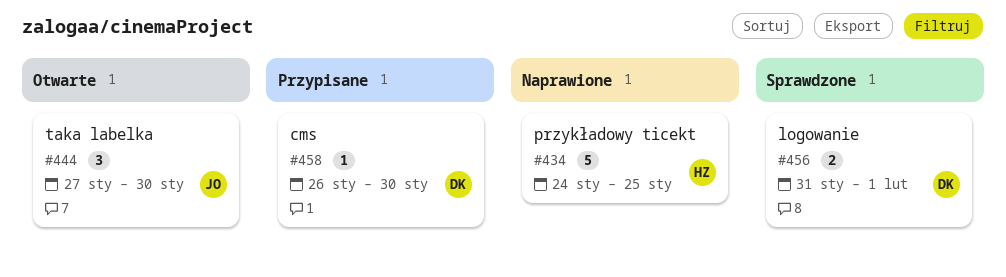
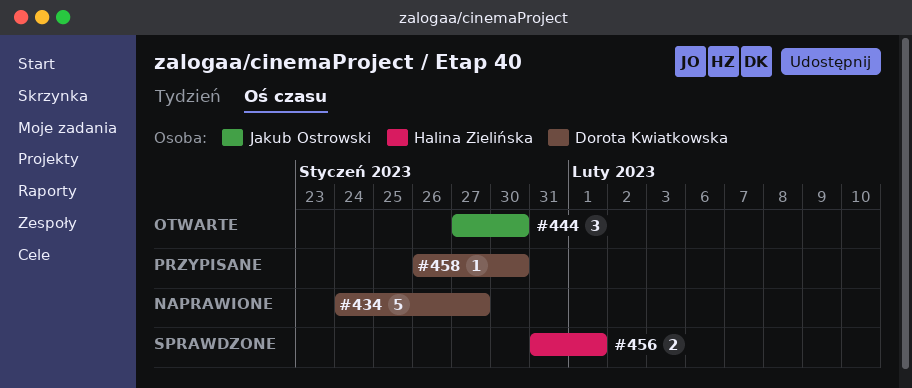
#434, owner: Halina Zielińska -> Dorota Kwiatkowska
#434, due: Jan 25 -> Jan 27
#456, owner: Dorota Kwiatkowska -> Halina Zielińska

